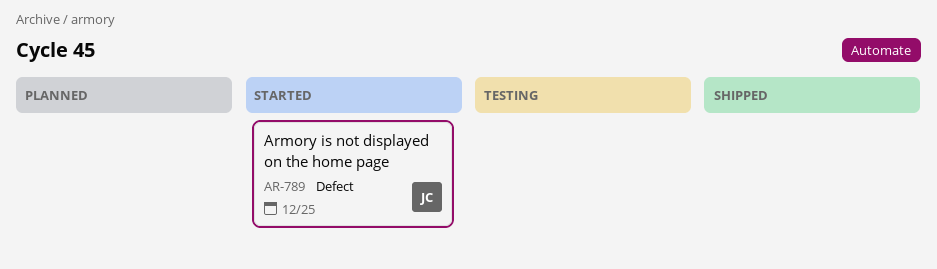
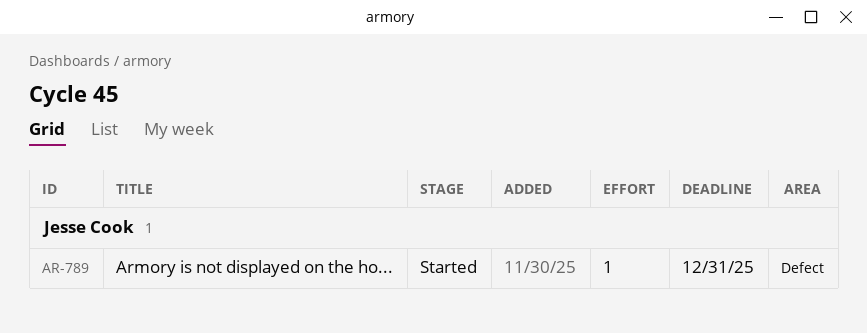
AR-789, due: Dec 25 -> Dec 31

